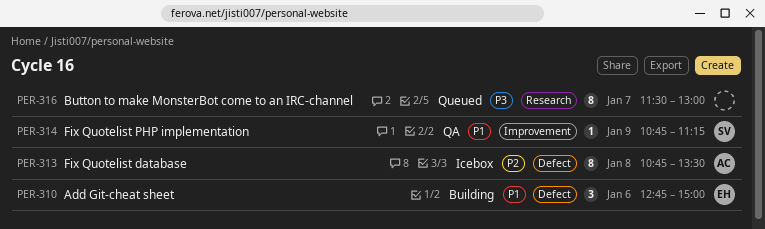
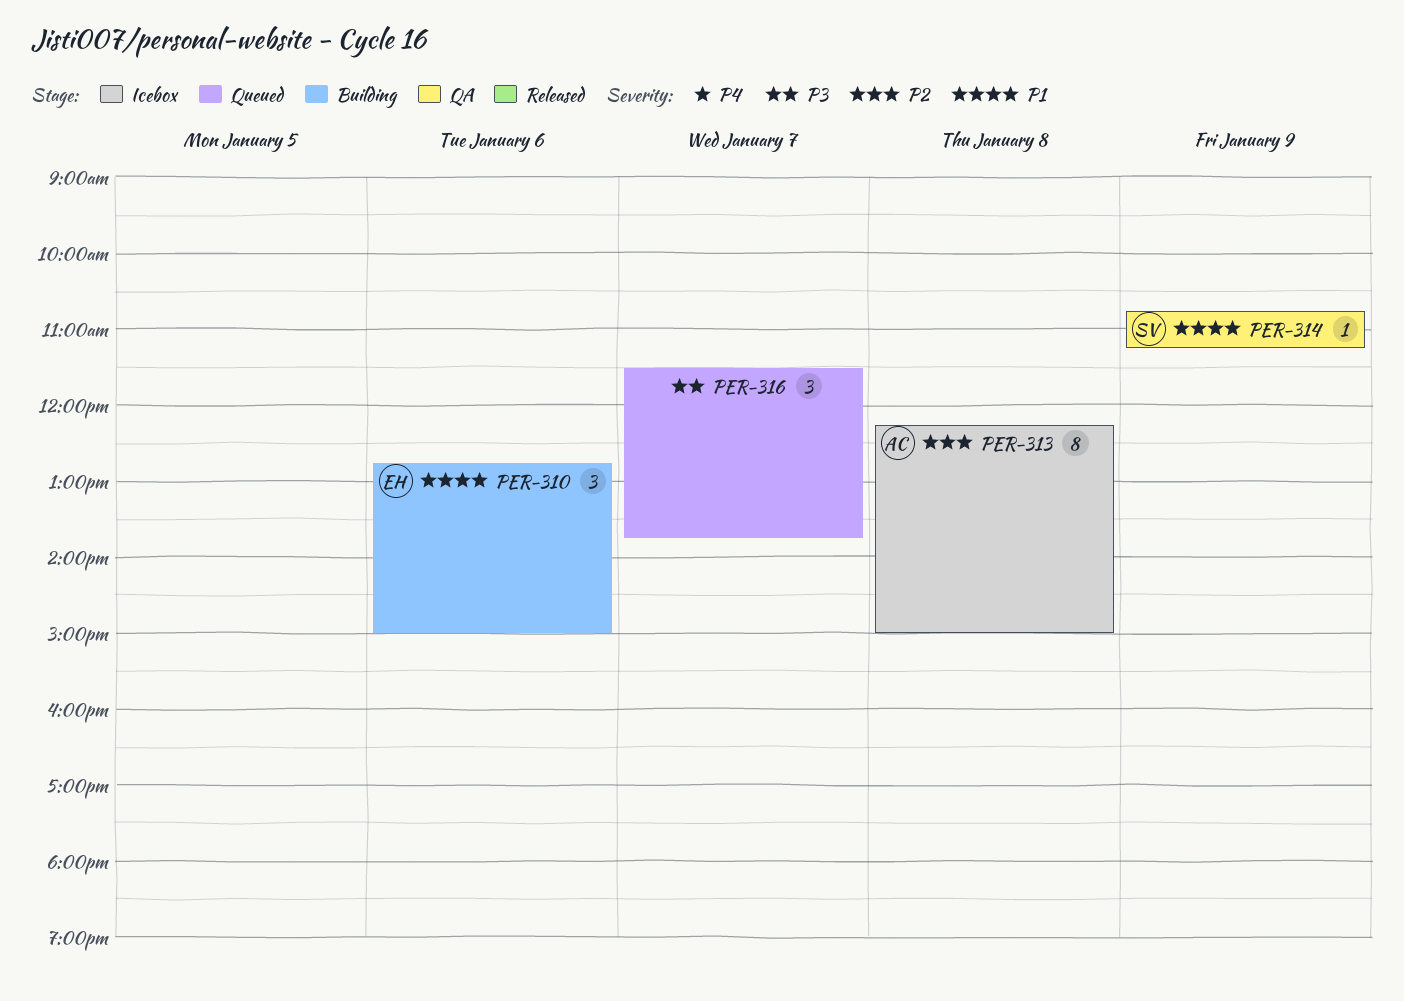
PER-313, begins: 10:45 -> 12:15
PER-313, ends: 13:30 -> 15:00
PER-316, estimate: 8 -> 3
PER-316, ends: 13:00 -> 13:45

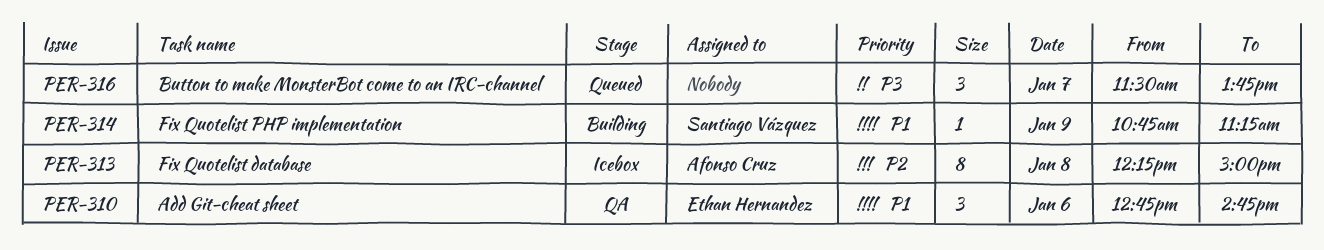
PER-310, status: Building -> QA
PER-310, ends: 15:00 -> 14:45
PER-314, status: QA -> Building

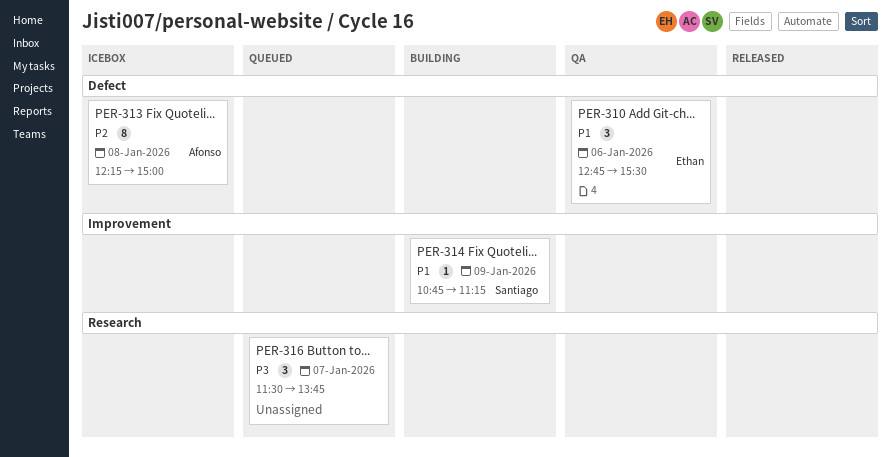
PER-310, ends: 14:45 -> 15:30

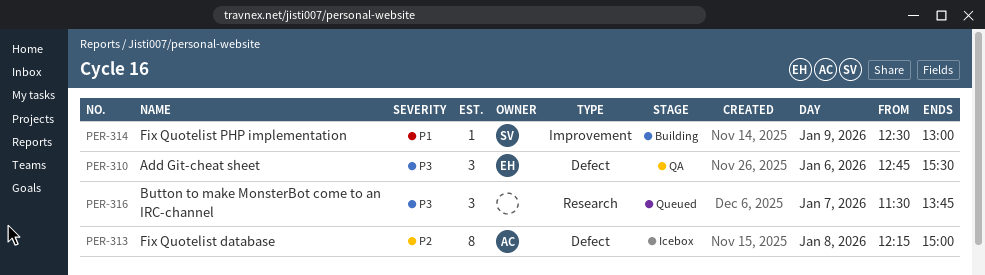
PER-310, priority: P1 -> P3
PER-314, begins: 10:45 -> 12:30
PER-314, ends: 11:15 -> 13:00

